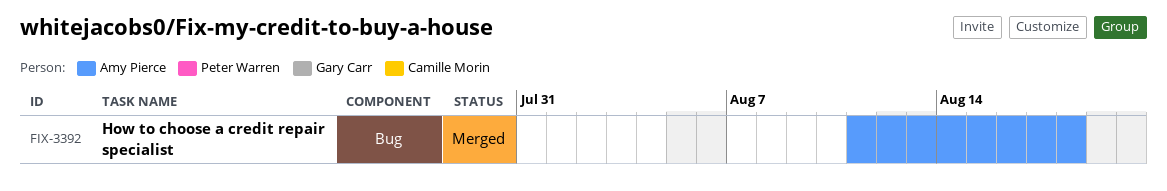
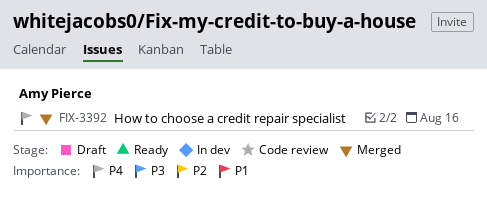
FIX-3392, due: Aug 18 -> Aug 16

